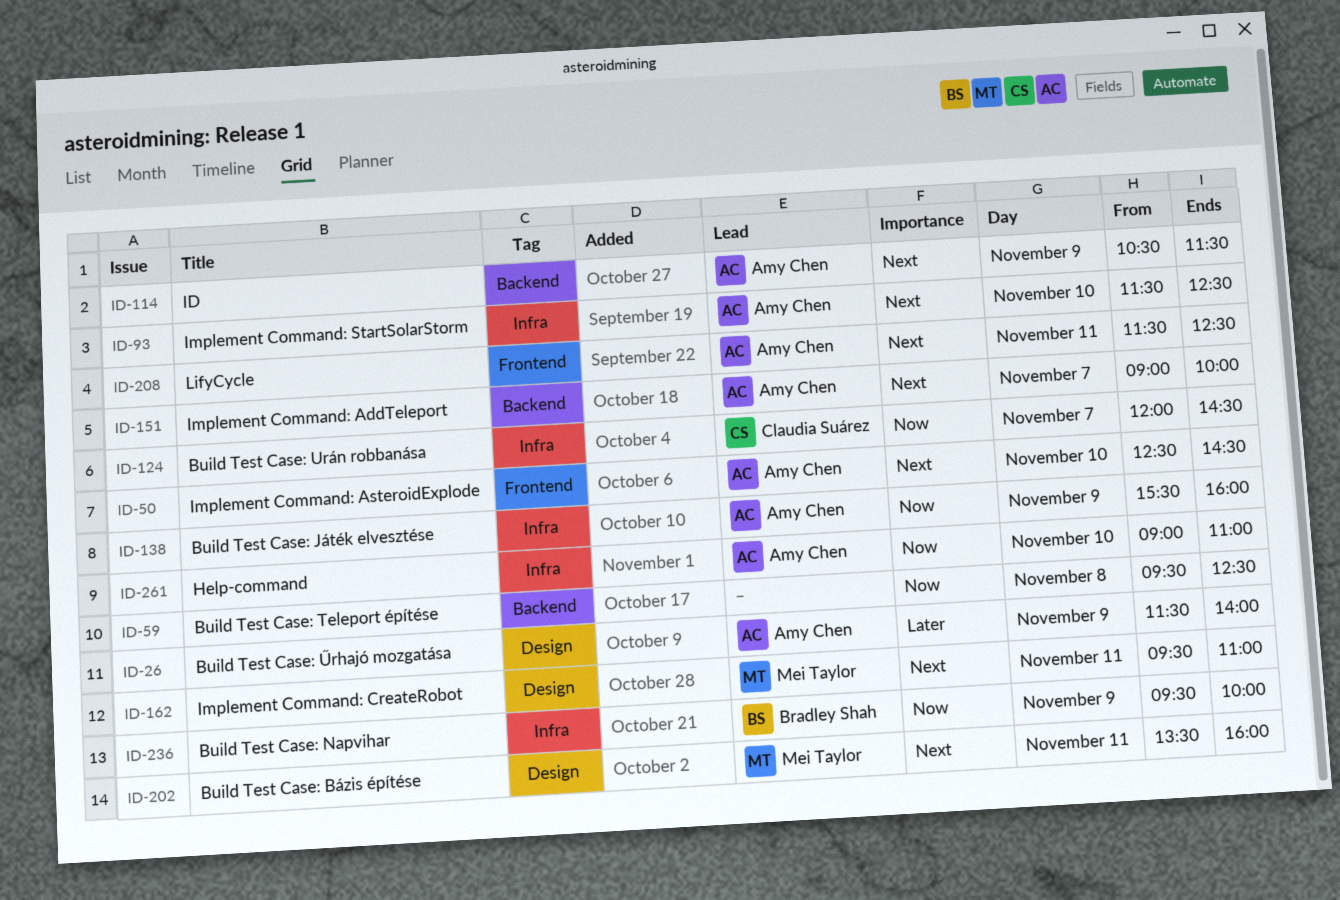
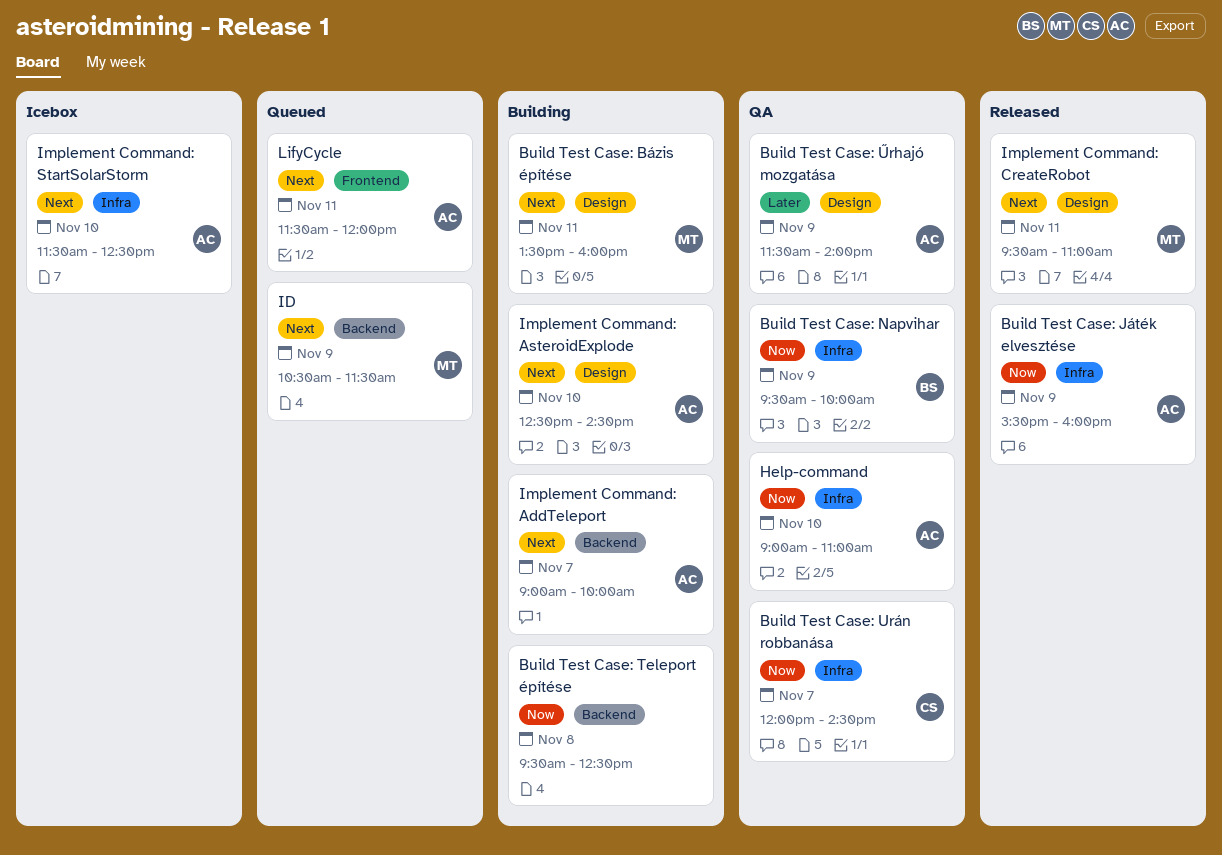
ID, owner: Amy Chen -> Mei Taylor
Implement Command: AsteroidExplode, label: Frontend -> Design
LifyCycle, ends: 12:30 -> 12:00

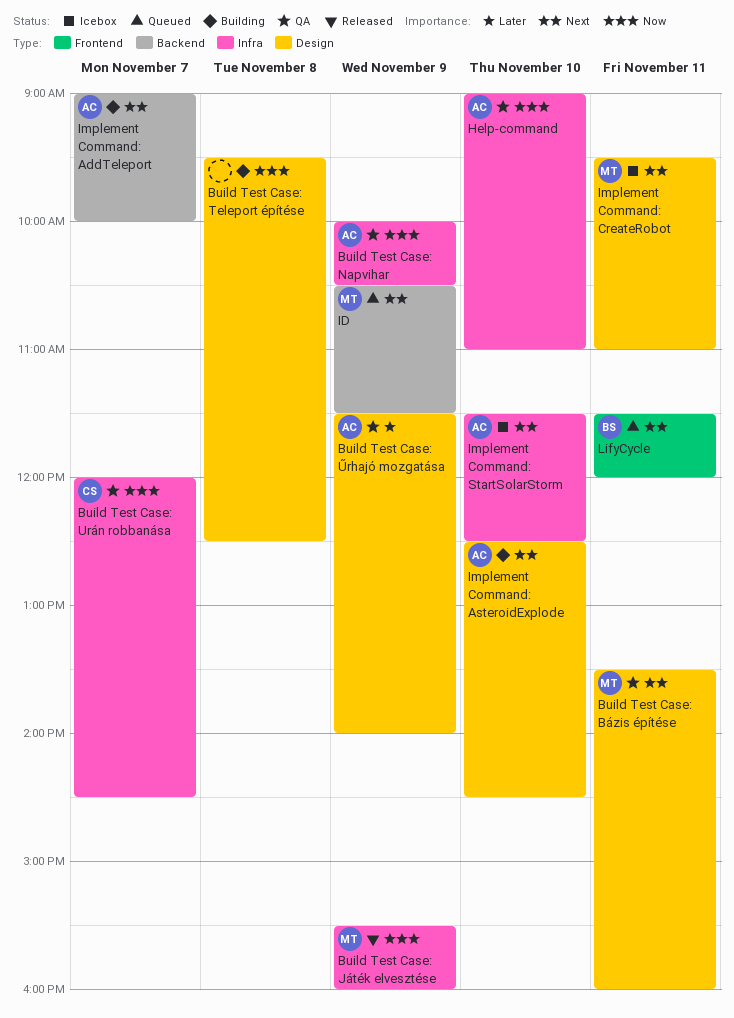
Build Test Case: Bázis építése, status: Building -> QA
Build Test Case: Játék elvesztése, owner: AC -> MT
Build Test Case: Napvihar, owner: BS -> AC
Build Test Case: Napvihar, begins: 09:30 -> 10:00
Build Test Case: Napvihar, ends: 10:00 -> 10:30
Build Test Case: Teleport építése, label: Backend -> Design
Implement Command: CreateRobot, status: Released -> Icebox
LifyCycle, owner: AC -> BS

